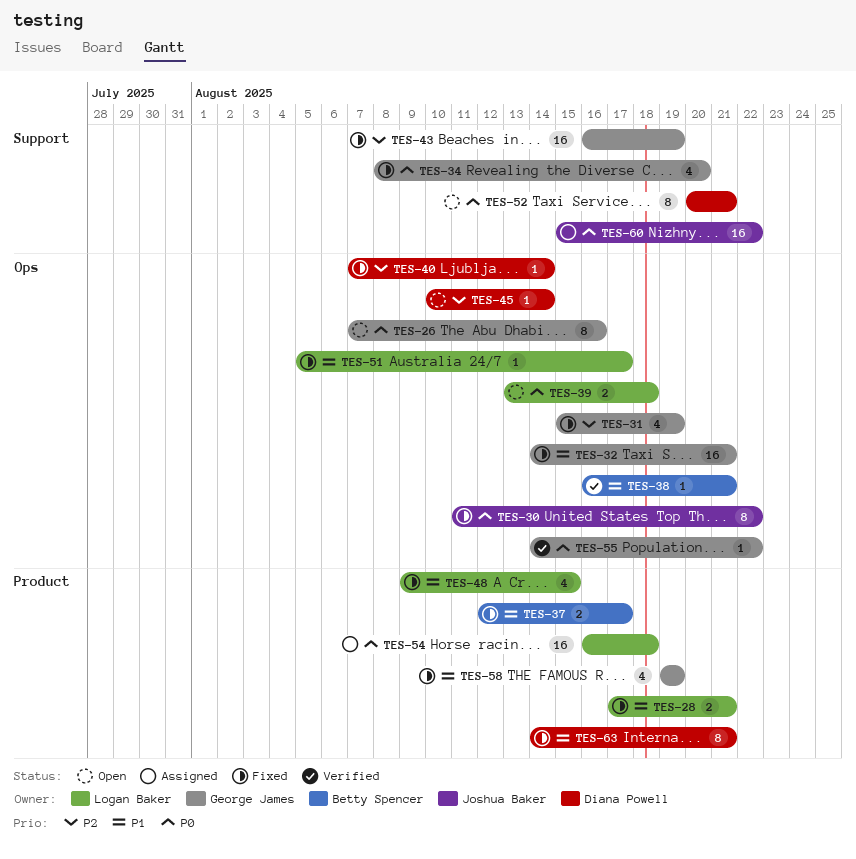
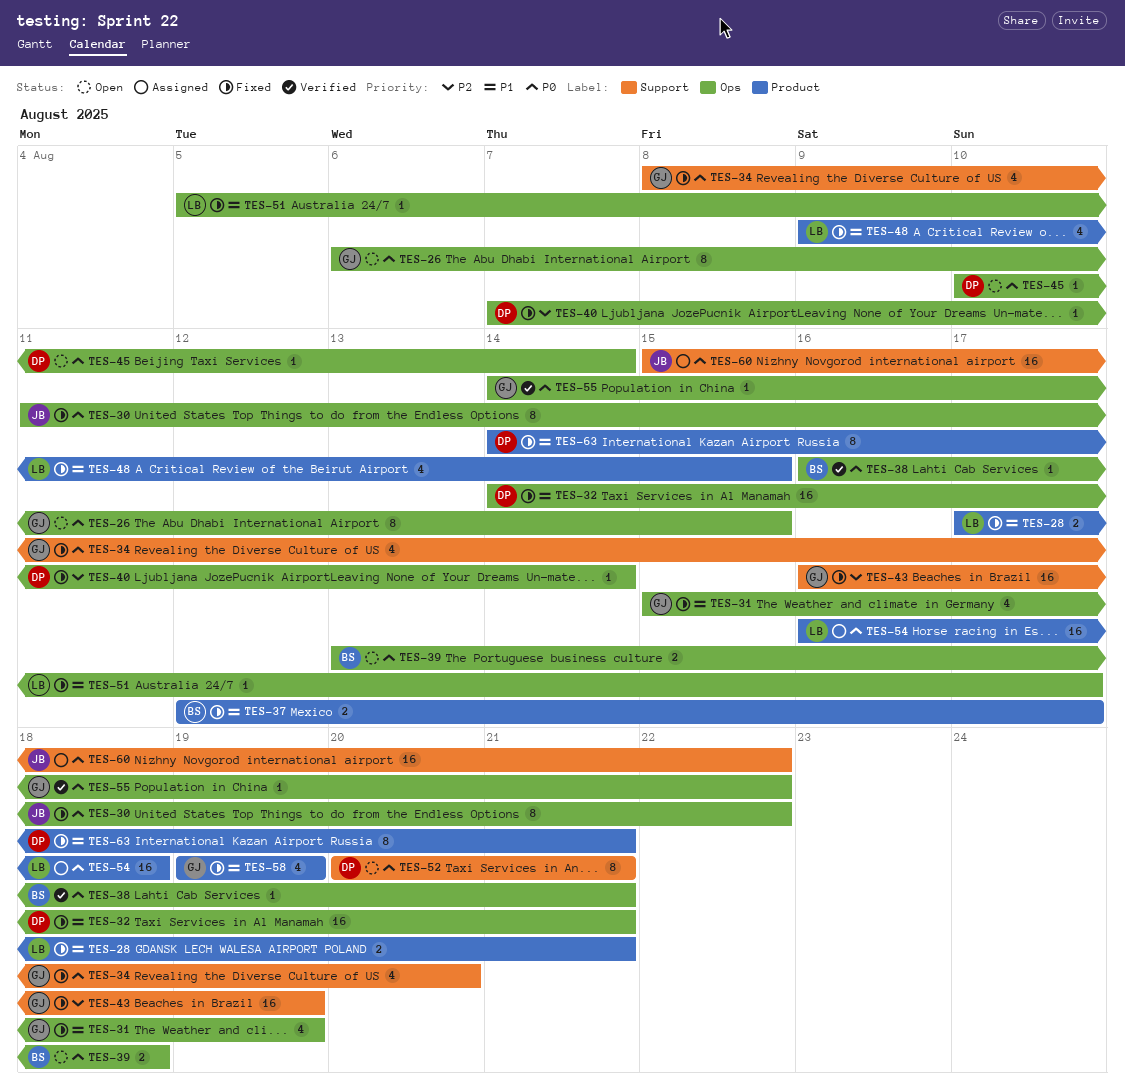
TES-26, start: Aug 7 -> Aug 6
TES-26, due: Aug 16 -> Aug 15
TES-31, priority: P2 -> P1
TES-32, owner: George James -> Diana Powell
TES-38, priority: P1 -> P0
TES-39, owner: Logan Baker -> Betty Spencer
TES-45, priority: P2 -> P0

